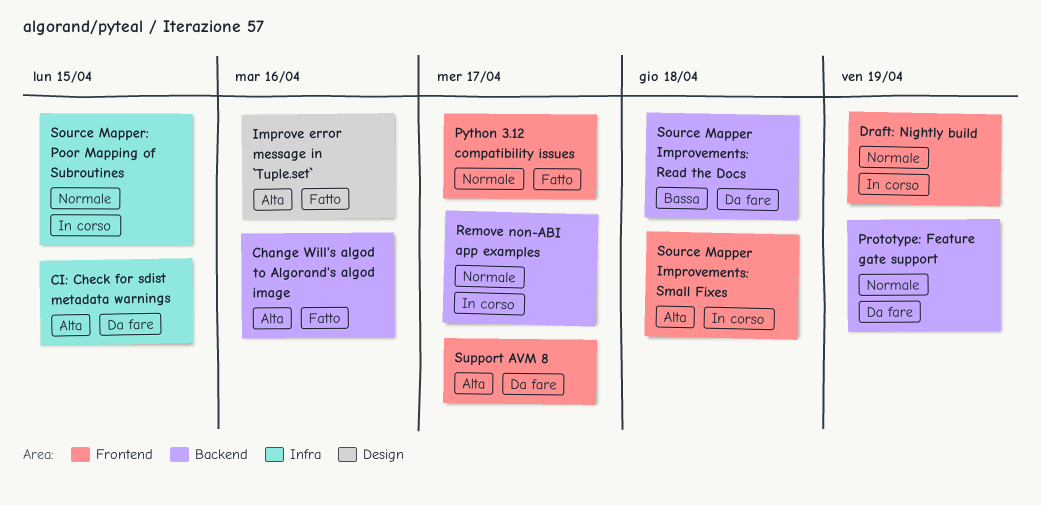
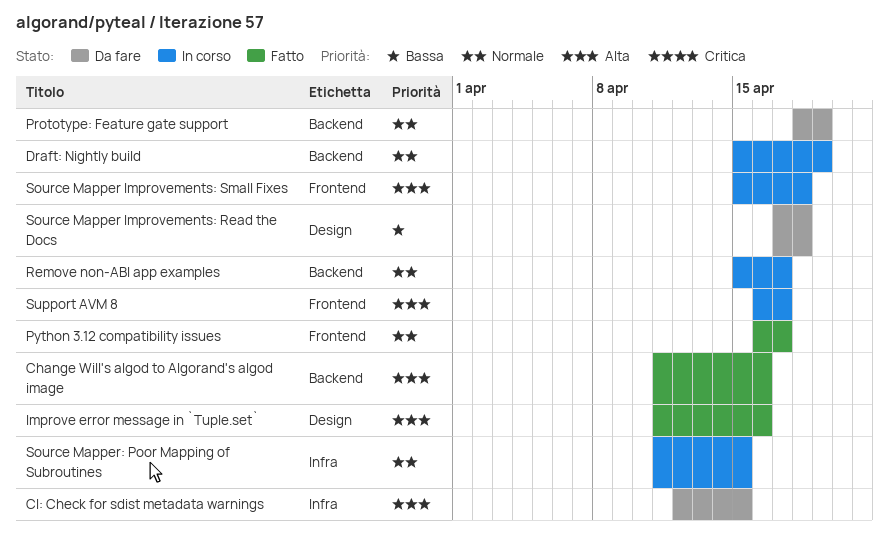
Draft: Nightly build, label: Frontend -> Backend
Source Mapper Improvements: Read the Docs, label: Backend -> Design
Support AVM 8, status: Da fare -> In corso

